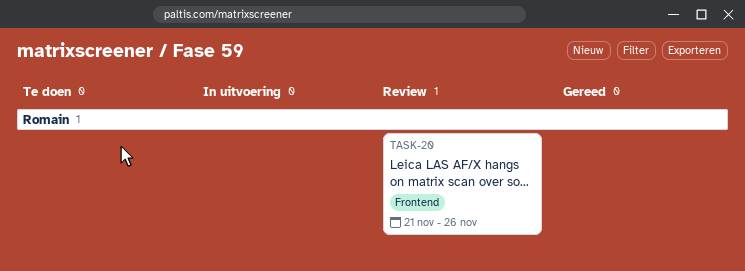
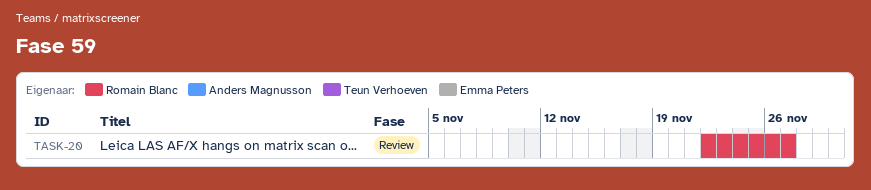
TASK-20, start: Nov 21 -> Nov 22
TASK-20, due: Nov 26 -> Nov 27

